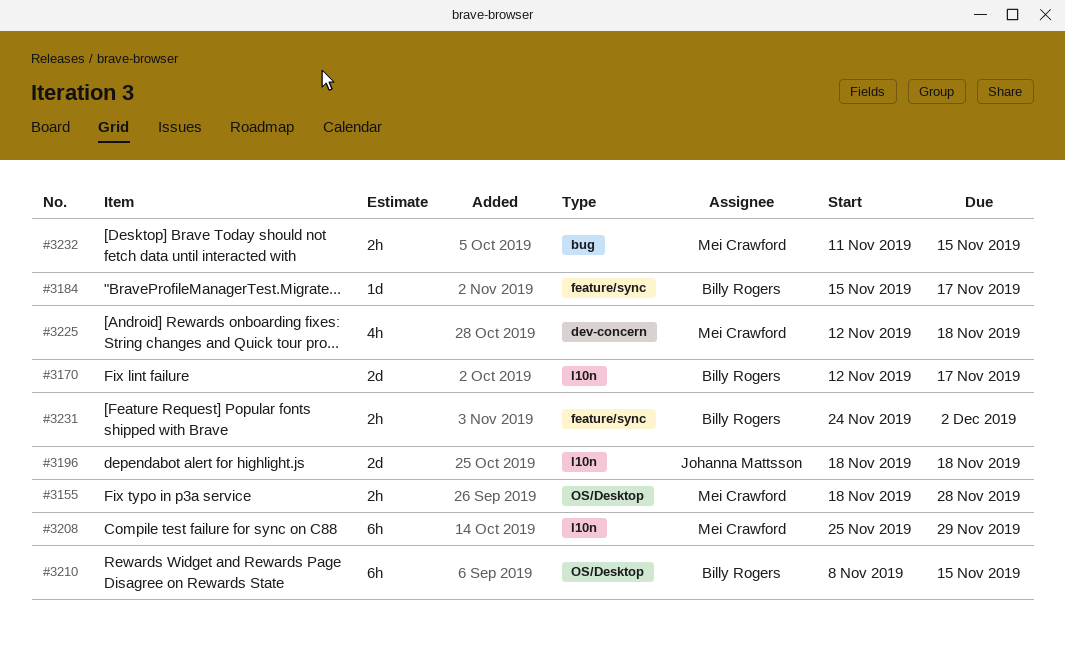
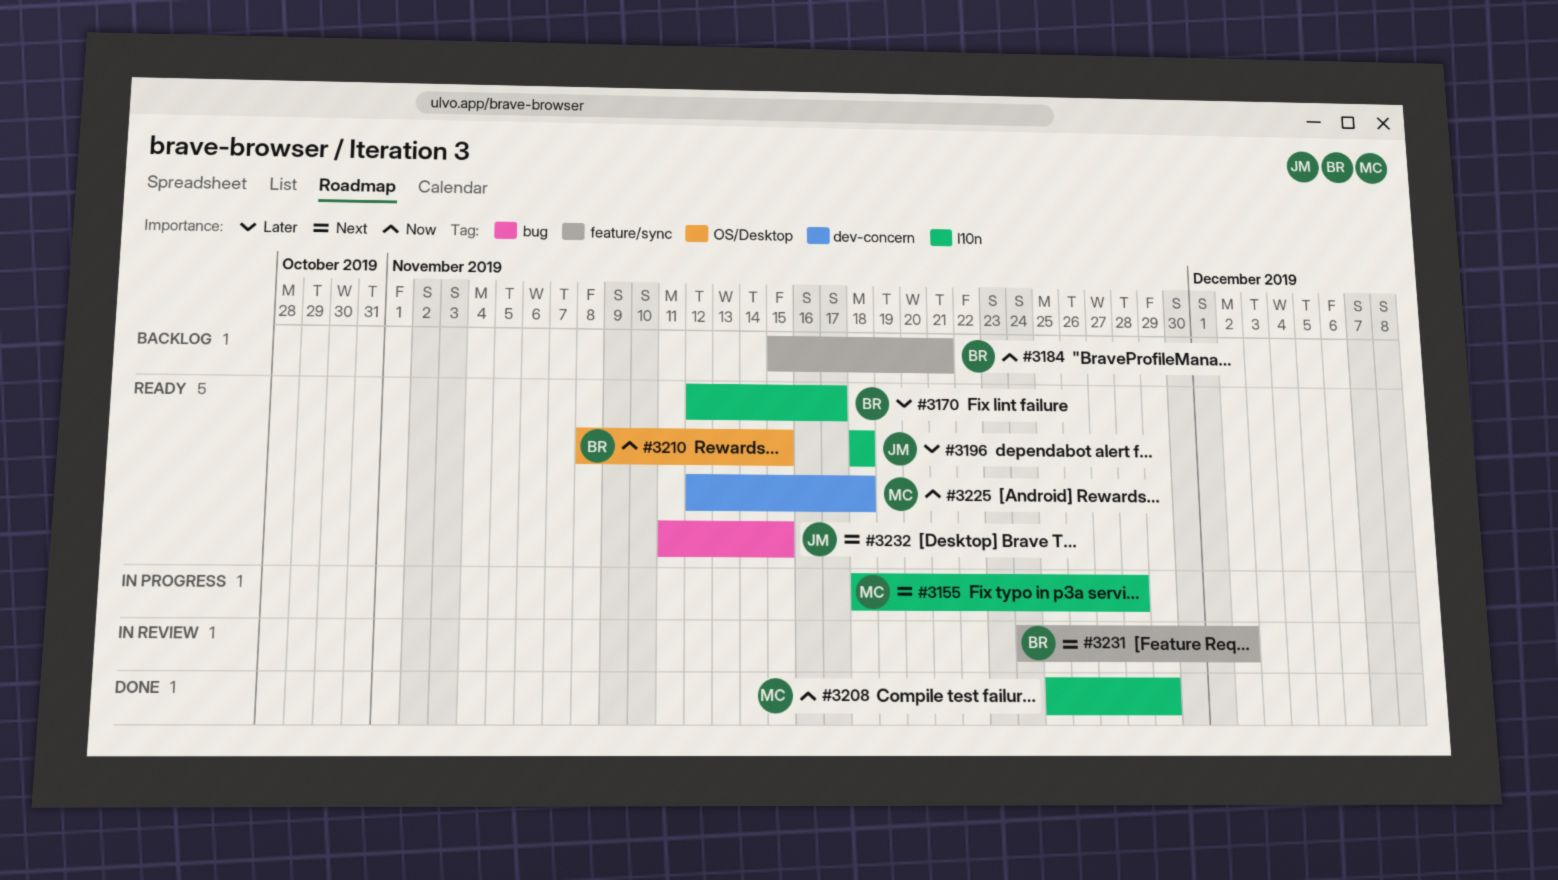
#3155, label: OS/Desktop -> l10n
#3184, due: Nov 17 -> Nov 21
#3232, owner: Mei Crawford -> Johanna Mattsson

